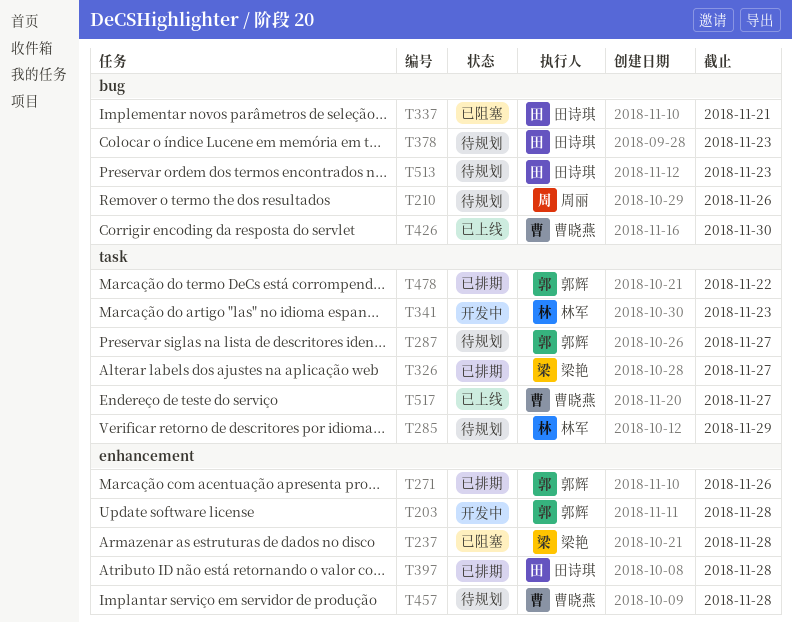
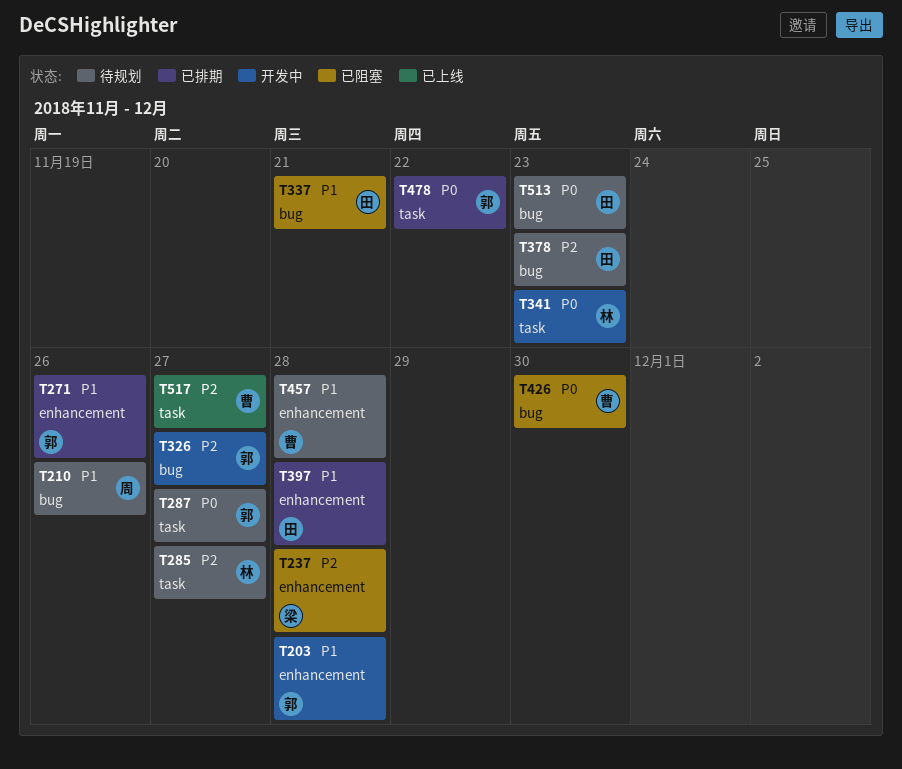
T285, due: Nov 29 -> Nov 27
T326, status: 已排期 -> 开发中
T326, owner: 梁艳 -> 郭辉
T326, label: task -> bug
T426, status: 已上线 -> 已阻塞

